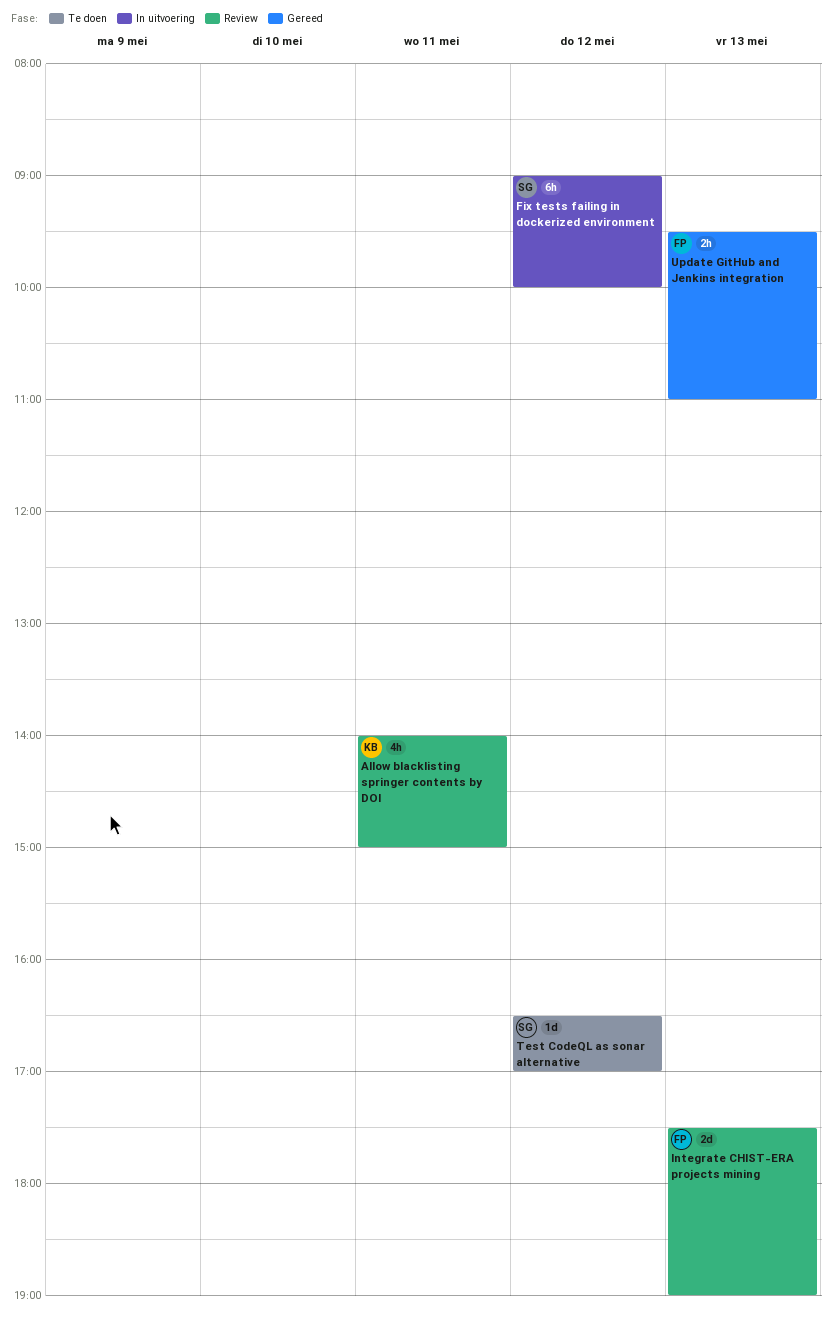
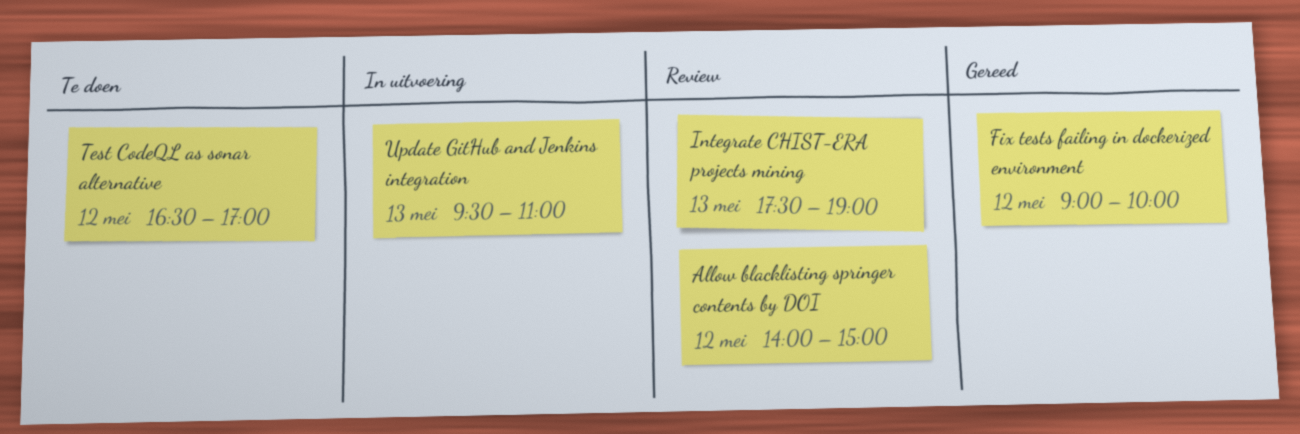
Allow blacklisting springer contents by DOI, day: May 11 -> May 12
Fix tests failing in dockerized environment, status: In uitvoering -> Gereed
Update GitHub and Jenkins integration, status: Gereed -> In uitvoering

